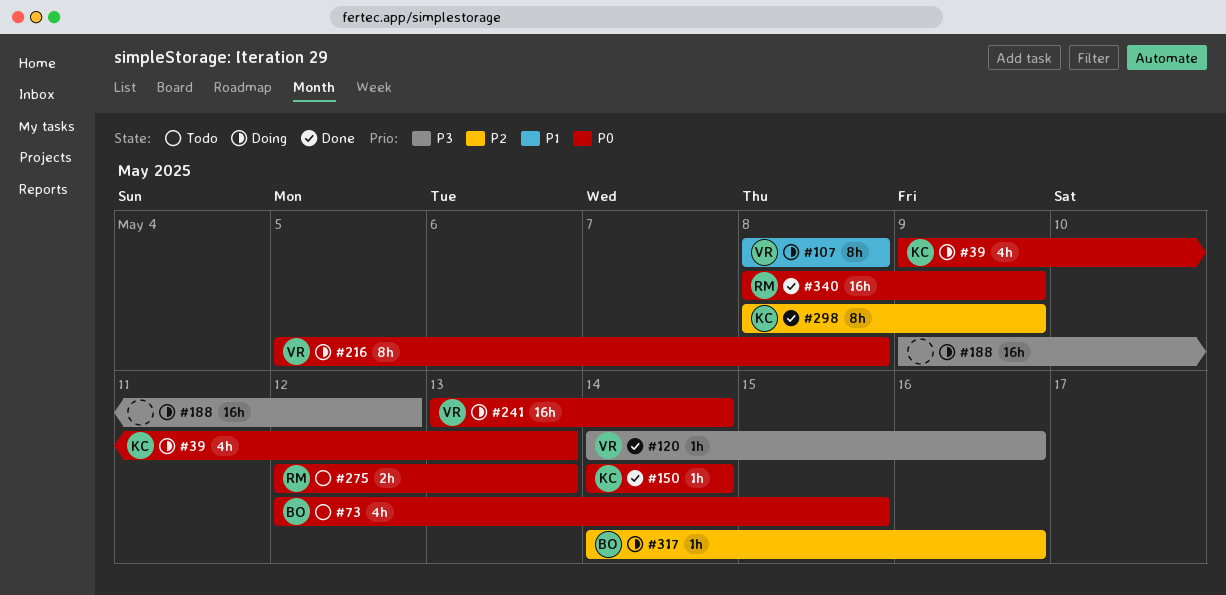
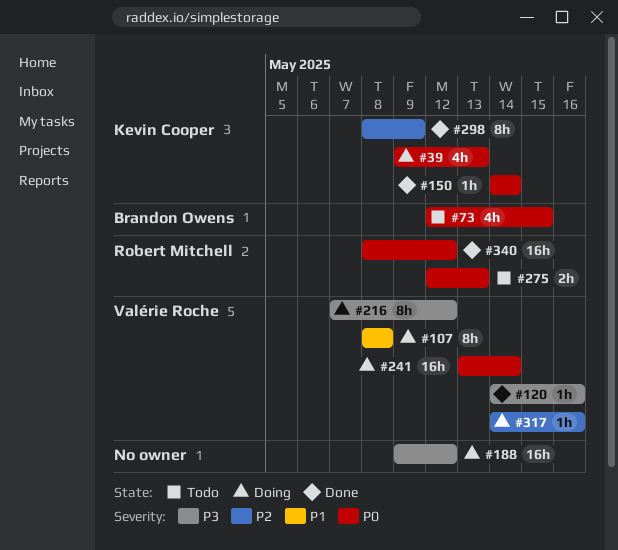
#216, priority: P0 -> P3
#216, start: May 5 -> May 7
#216, due: May 8 -> May 12
#317, owner: Brandon Owens -> Valérie Roche
#340, due: May 9 -> May 12

